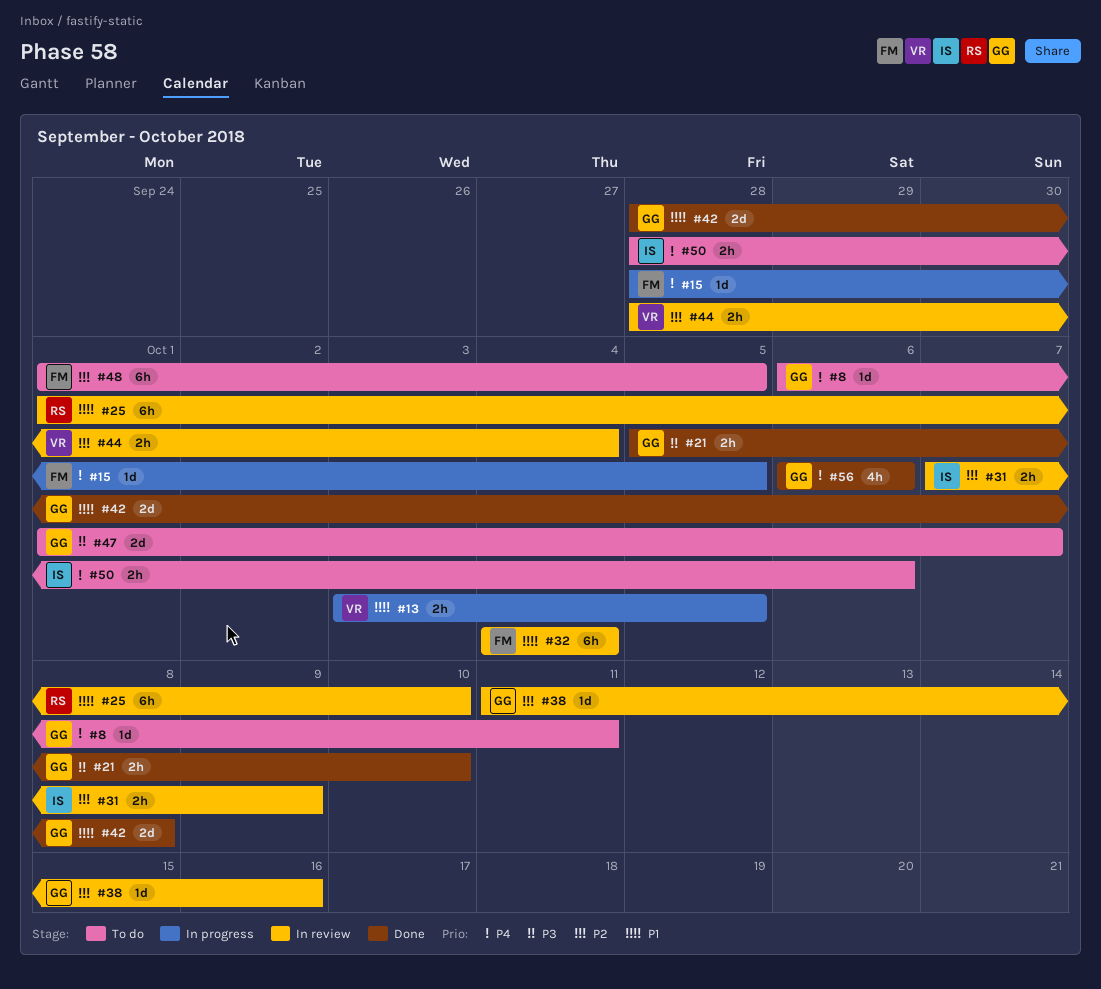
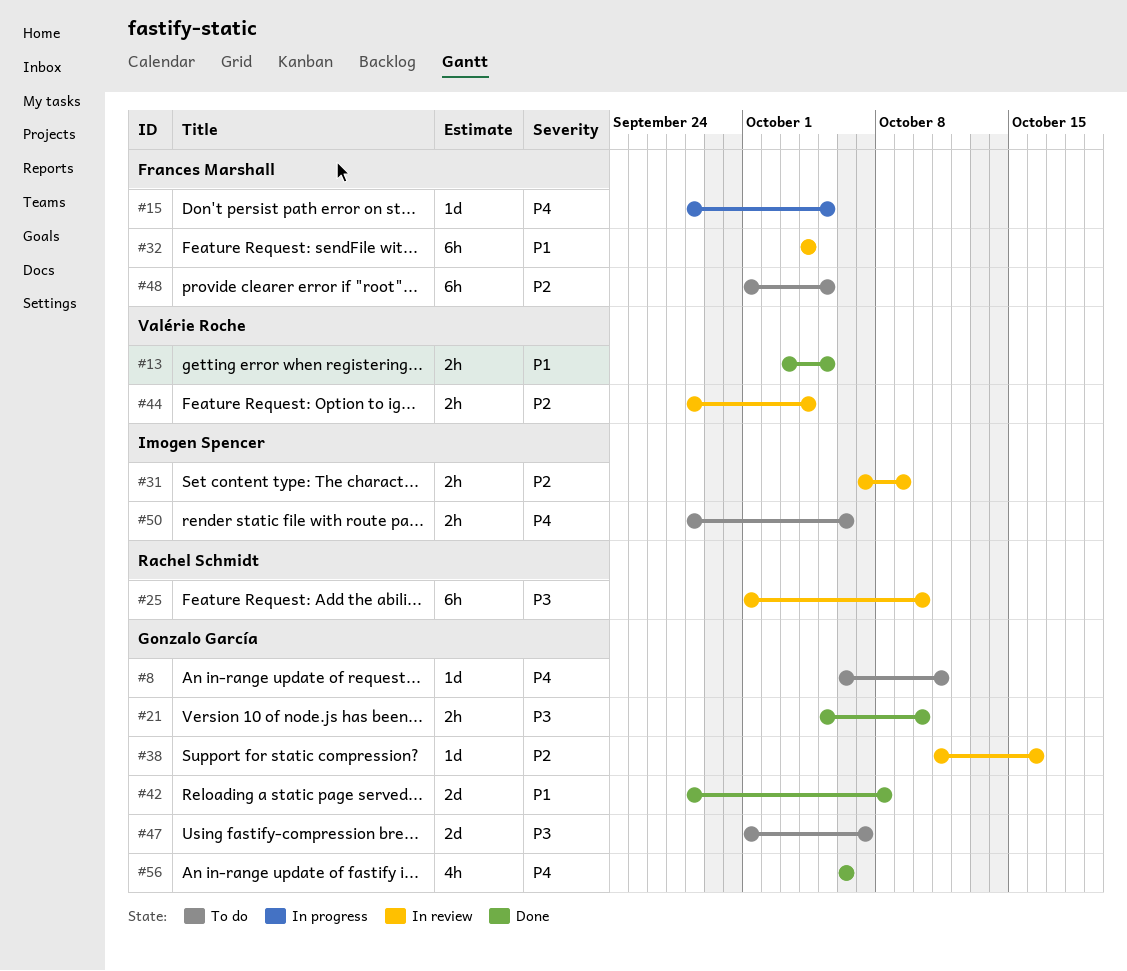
#13, status: In progress -> Done
#25, priority: P1 -> P3

